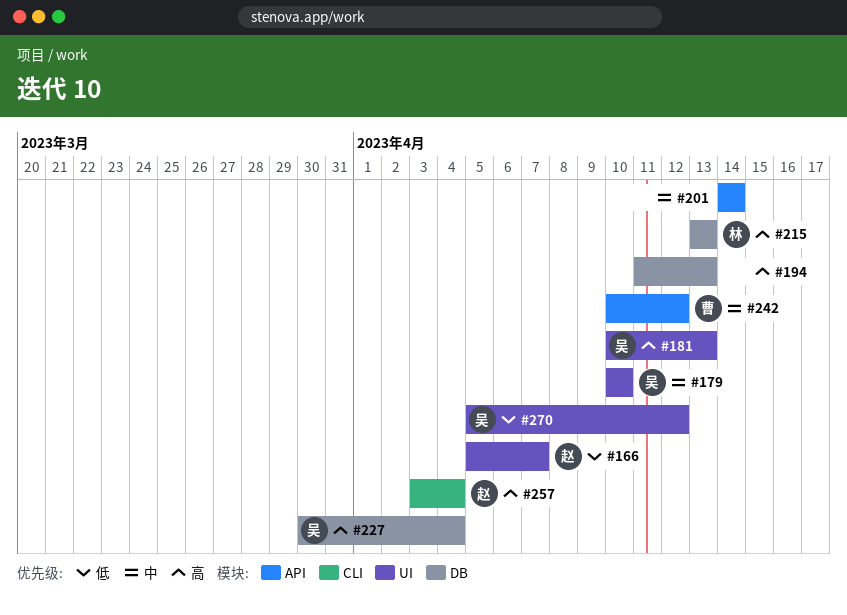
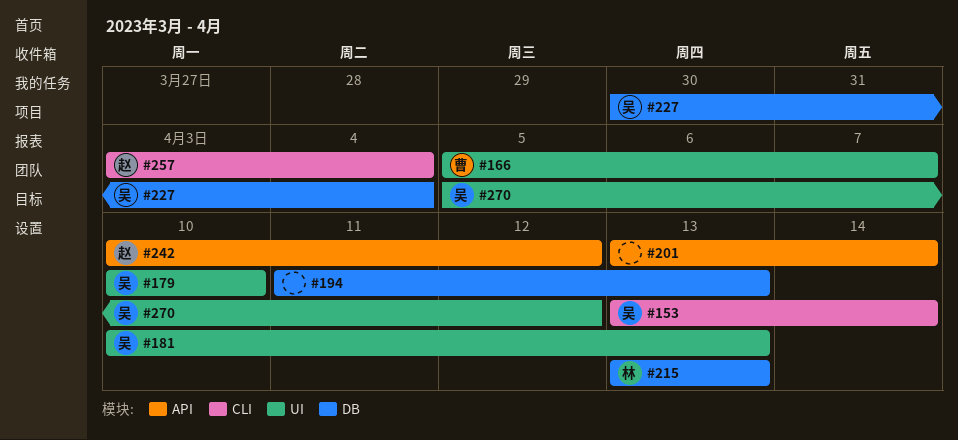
#153: none -> present
#166, owner: 赵 -> 曹
#201, start: Apr 14 -> Apr 13
#242, owner: 曹 -> 赵

